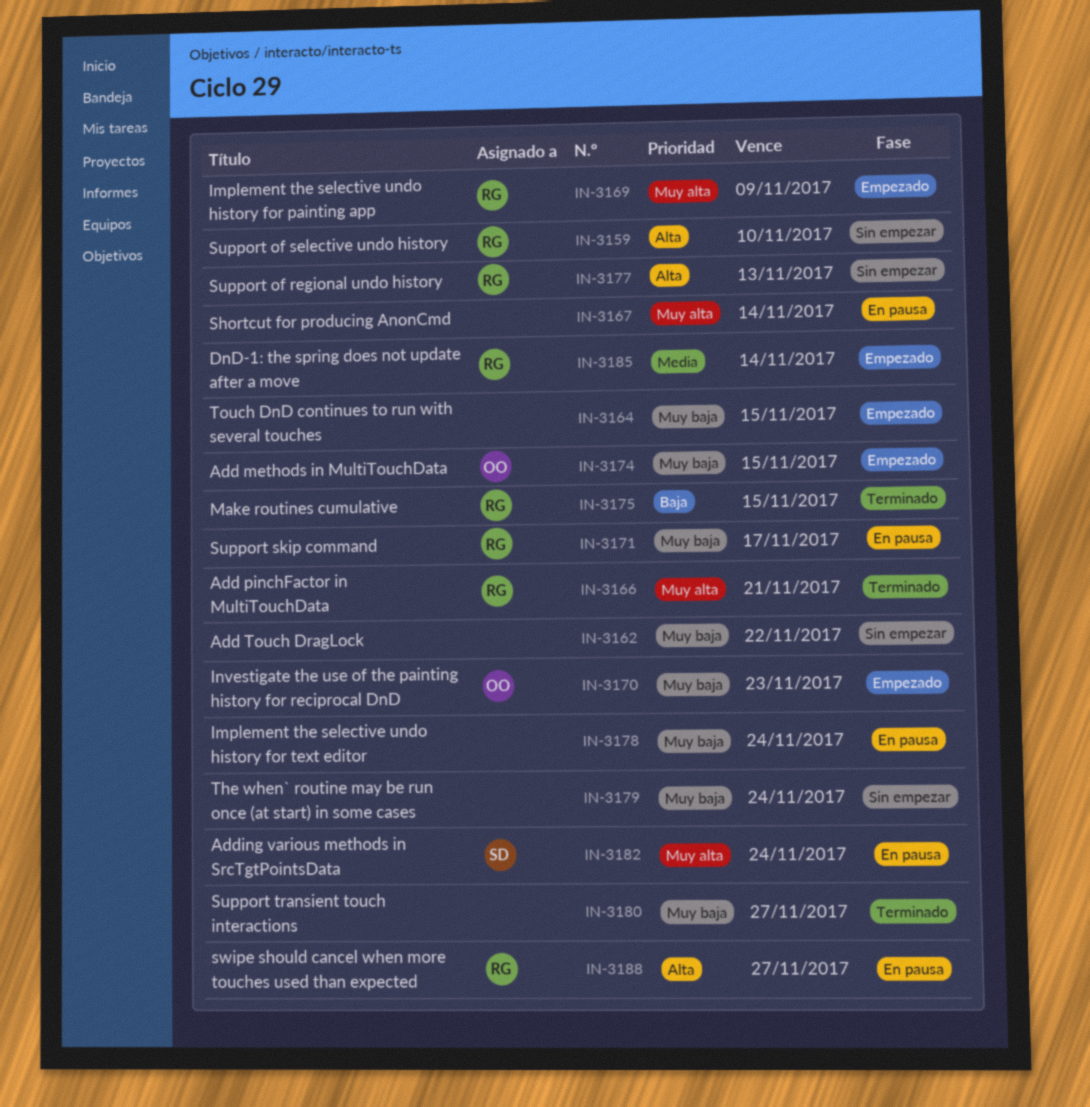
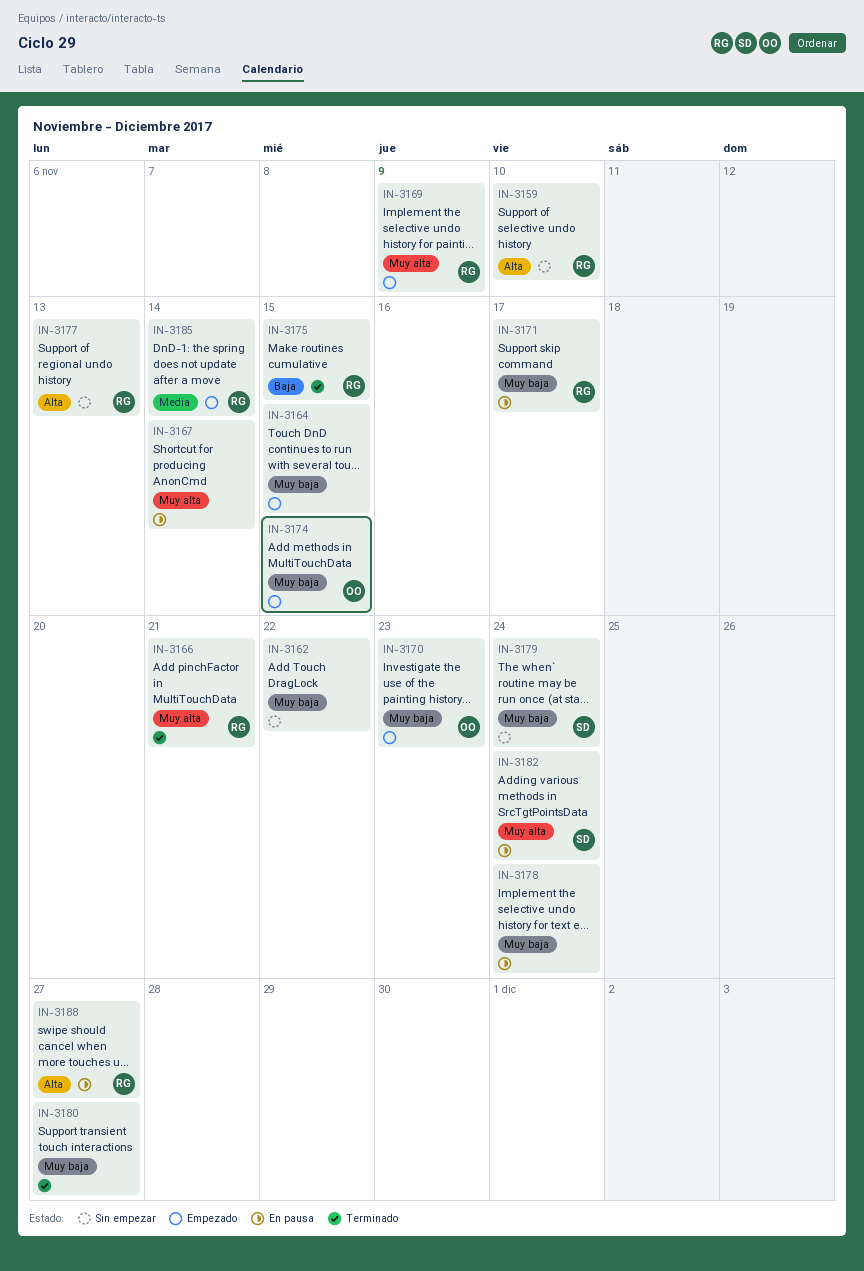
IN-3179, owner: none -> SD

